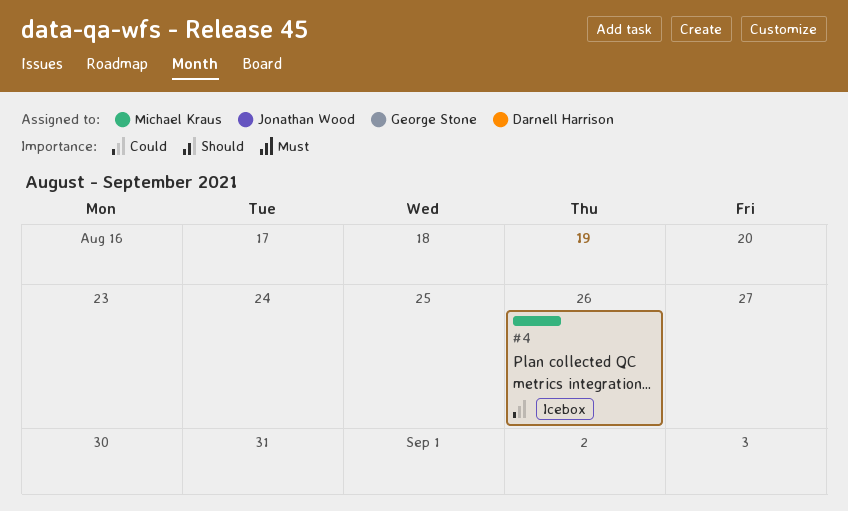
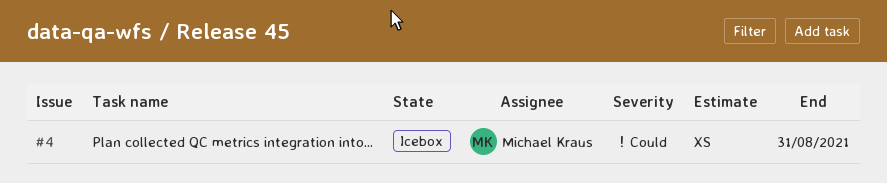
#4, due: Aug 26 -> Aug 31

